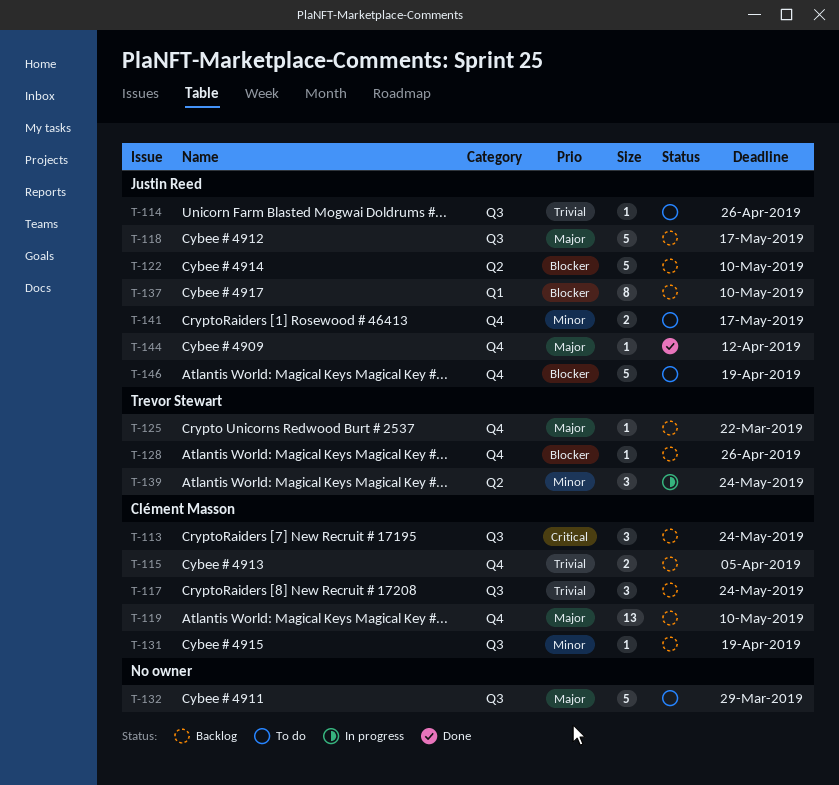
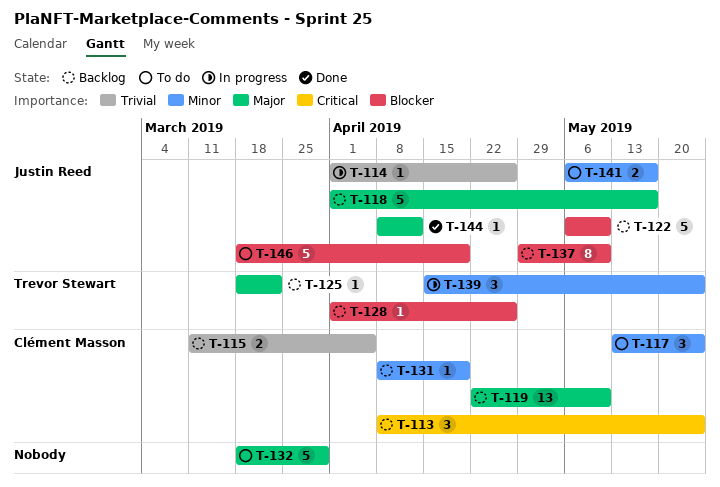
T-114, status: To do -> In progress
T-117, status: Backlog -> To do
T-117, priority: Trivial -> Minor

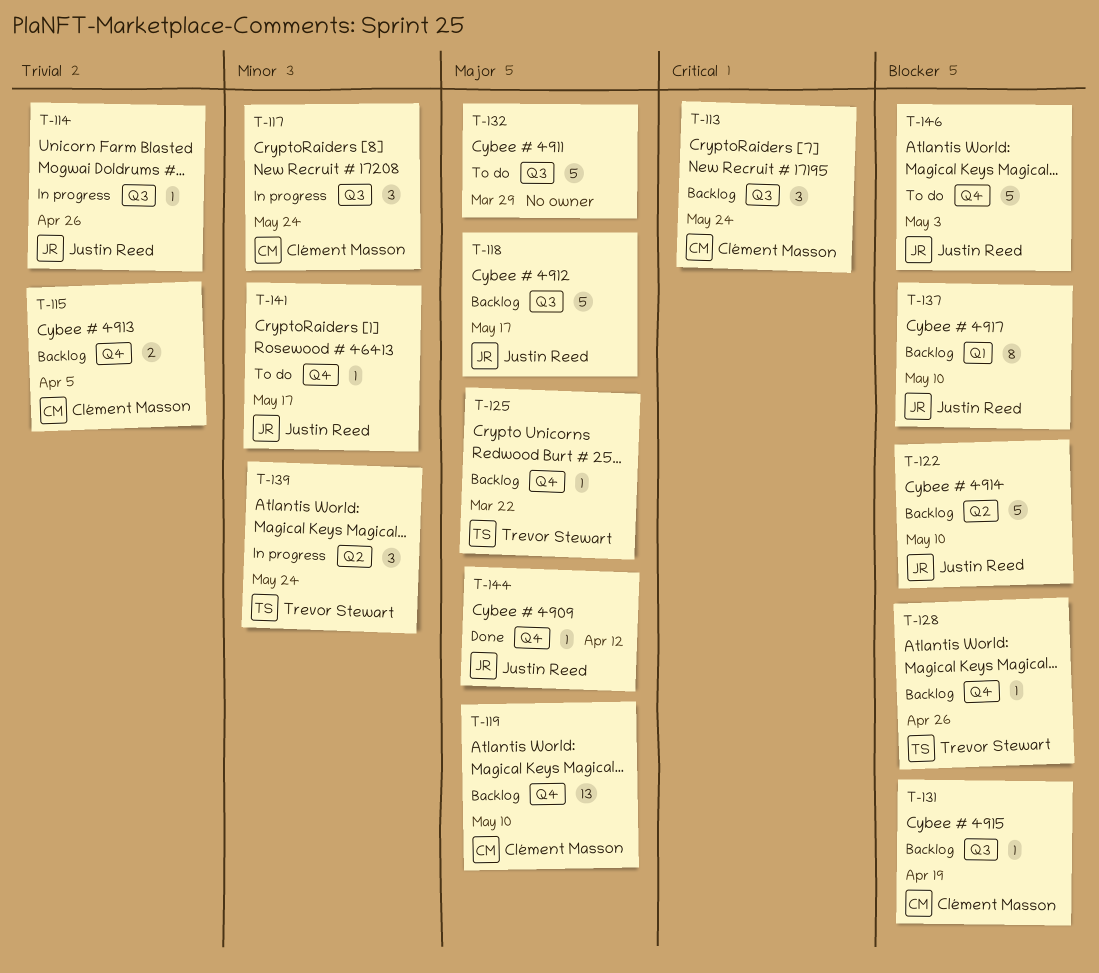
T-117, status: To do -> In progress
T-131, priority: Minor -> Blocker
T-141, estimate: 2 -> 1
T-146, due: Apr 19 -> May 3

